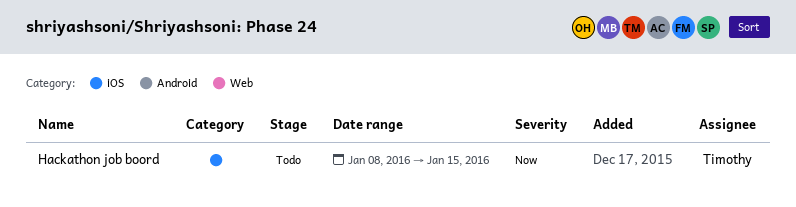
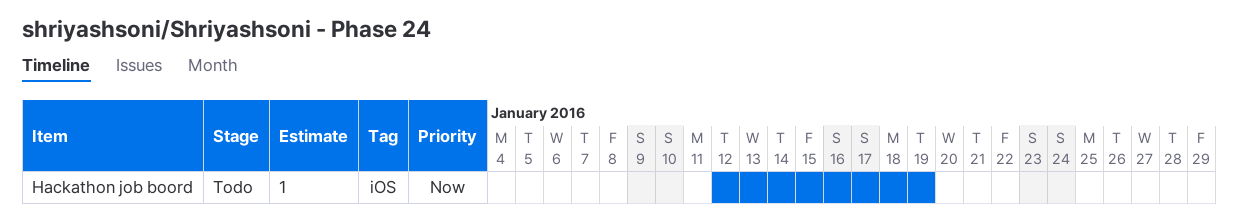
Hackathon job boord, start: Jan 8 -> Jan 12
Hackathon job boord, due: Jan 15 -> Jan 19

